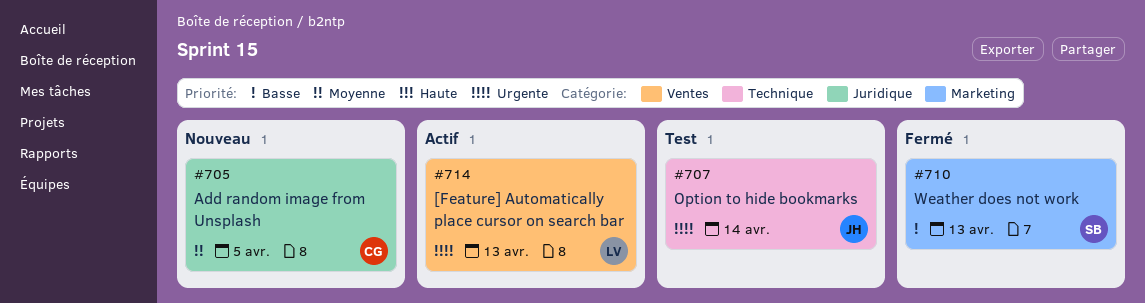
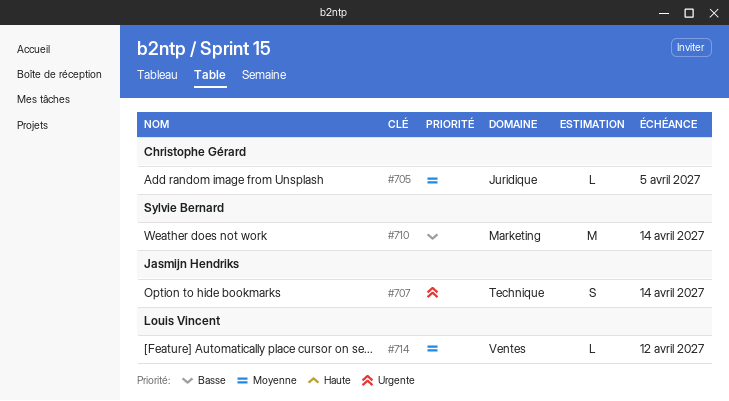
#710, due: Apr 13 -> Apr 14
#714, priority: Urgente -> Moyenne
#714, due: Apr 13 -> Apr 12

